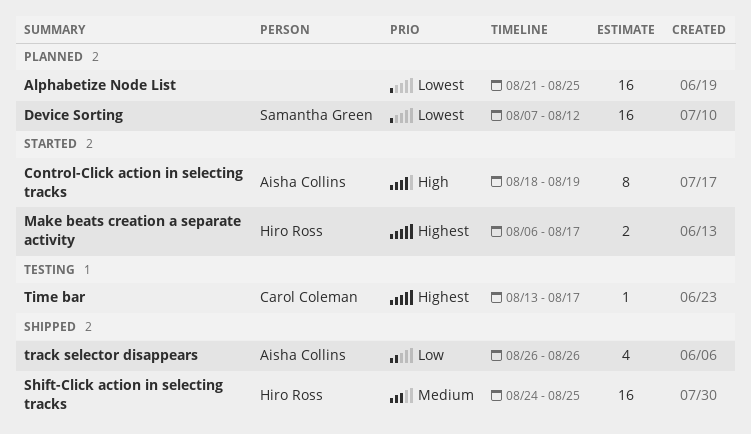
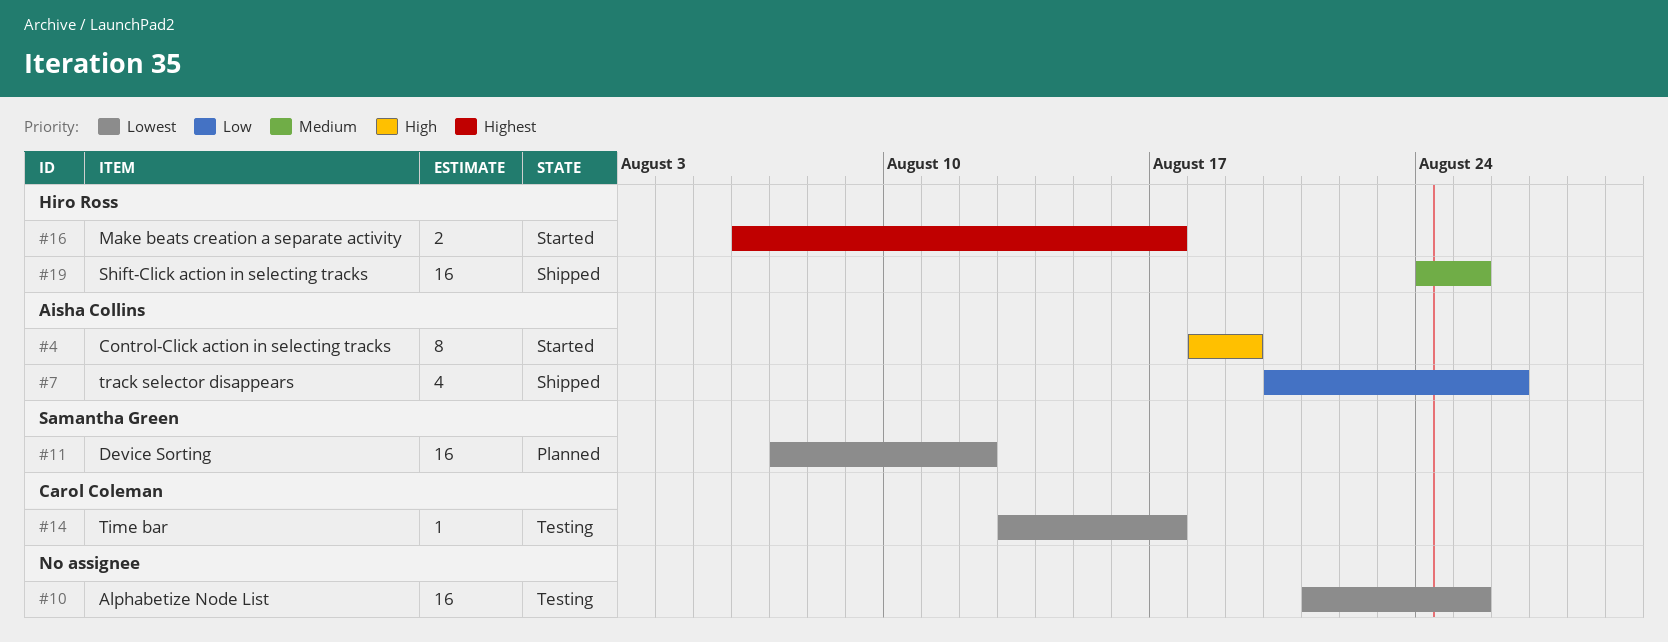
Alphabetize Node List, status: Planned -> Testing
Time bar, priority: Highest -> Lowest
track selector disappears, start: Aug 26 -> Aug 20

